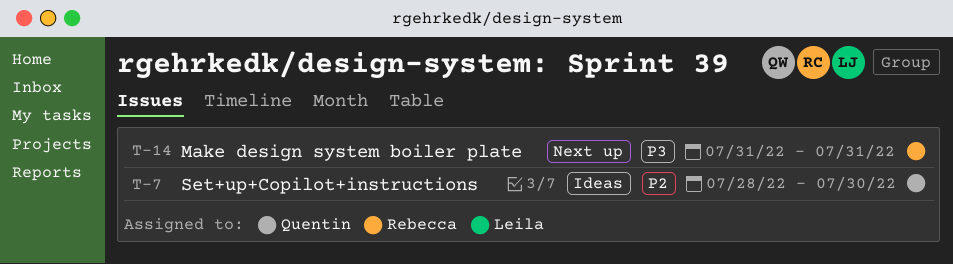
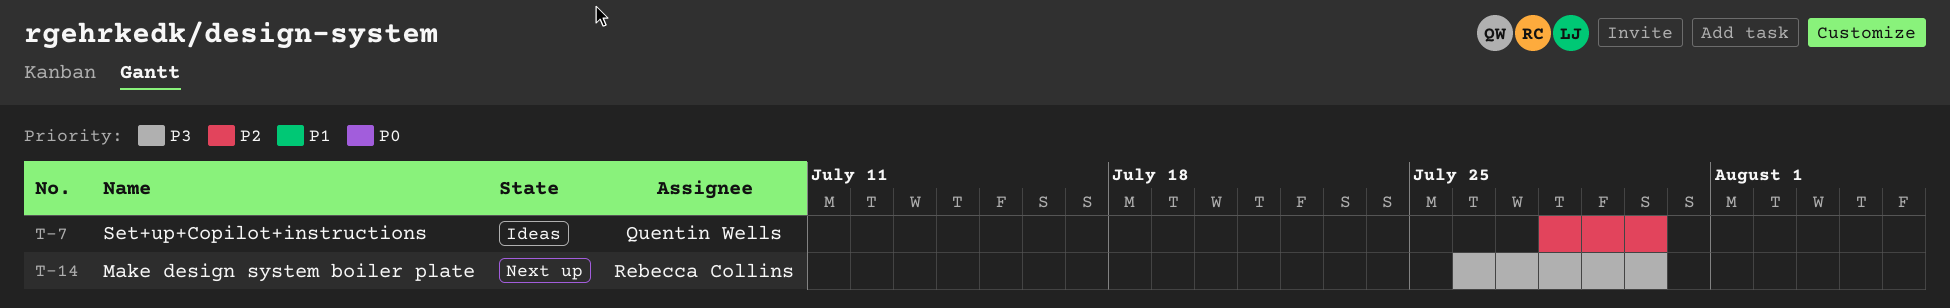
T-14, start: Jul 31 -> Jul 26
T-14, due: Jul 31 -> Jul 30

